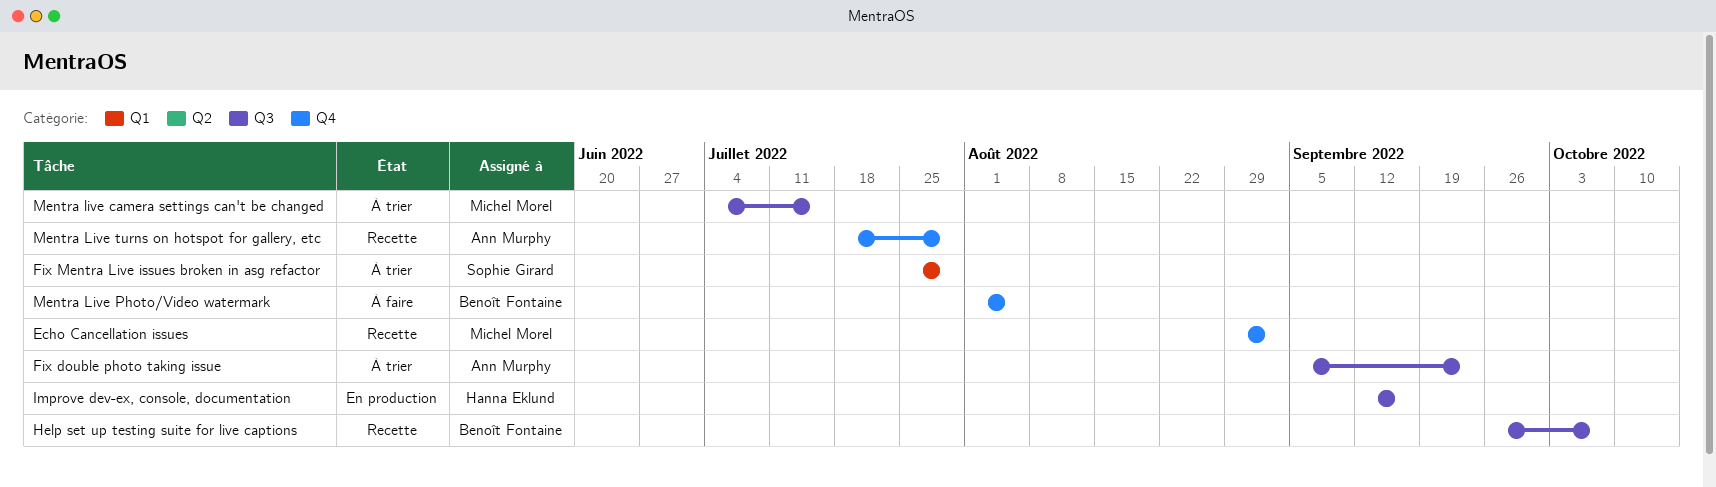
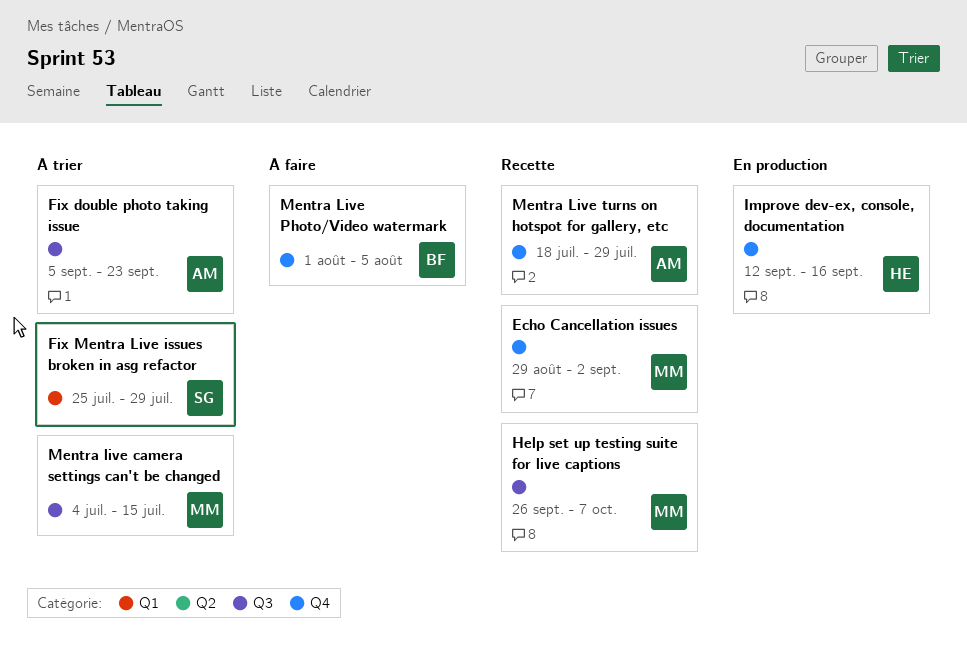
Help set up testing suite for live captions, owner: Benoît Fontaine -> Michel Morel
Improve dev-ex, console, documentation, label: Q3 -> Q4

